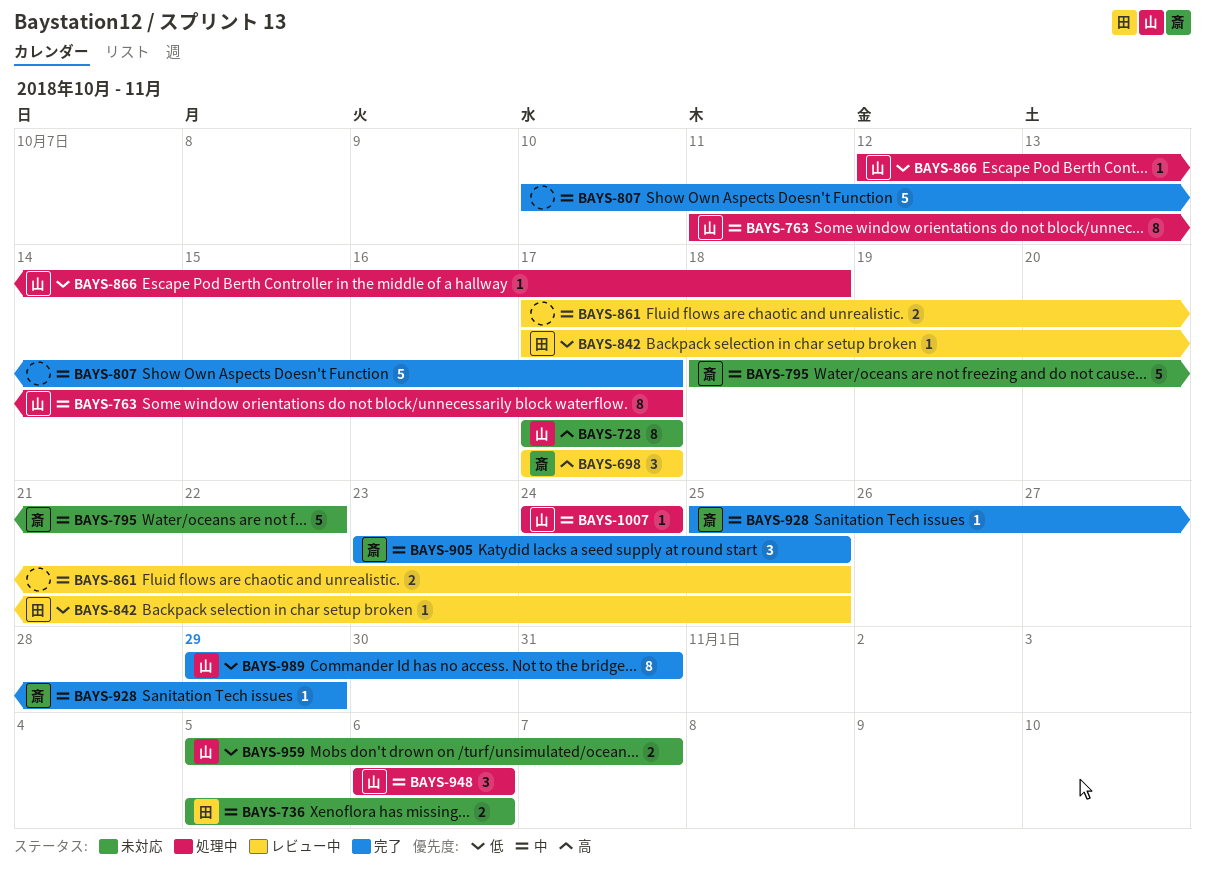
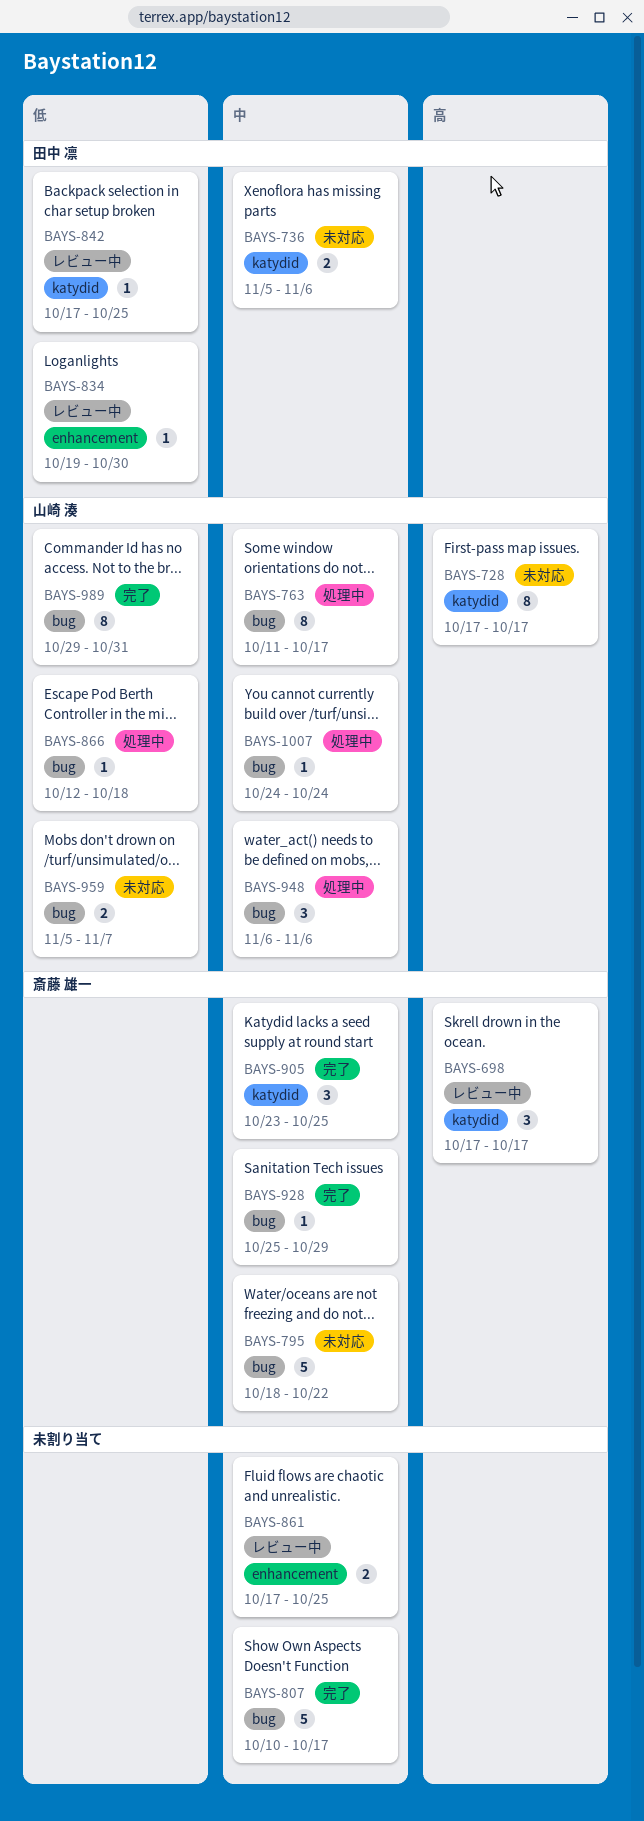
BAYS-834: none -> present

